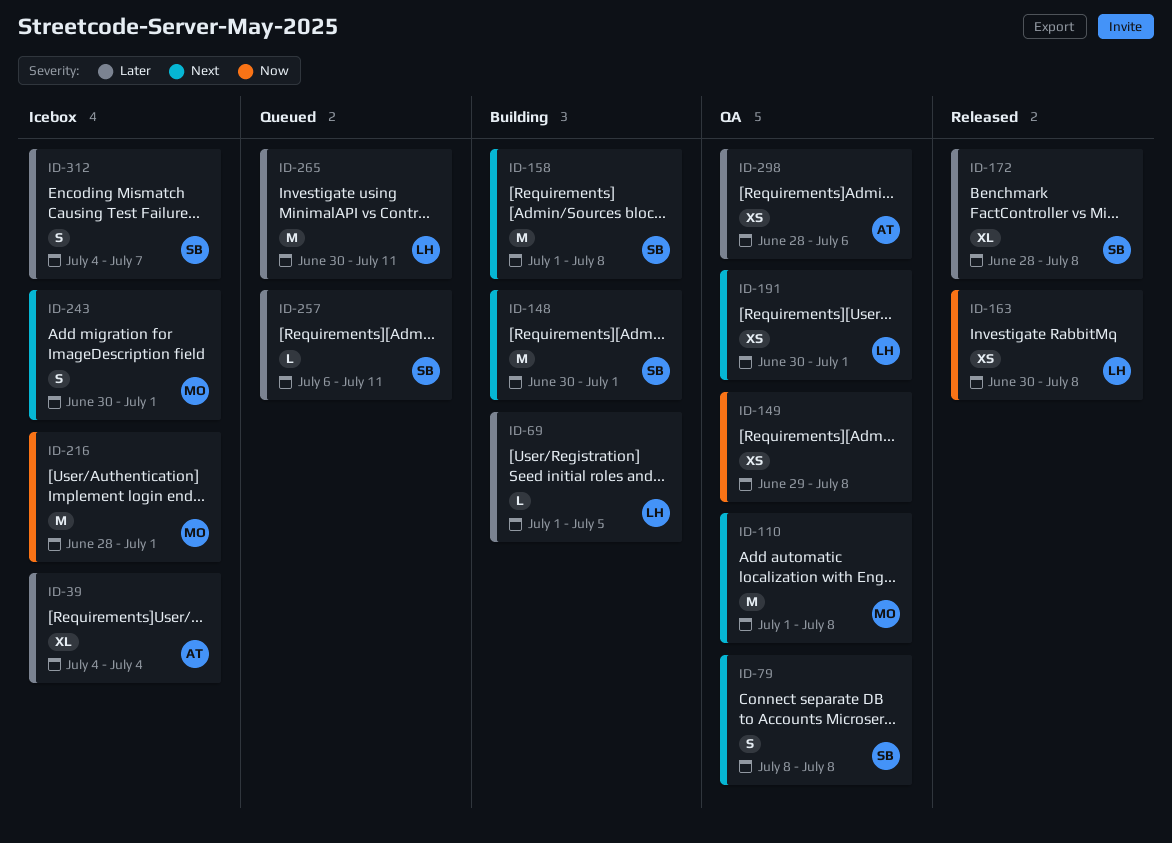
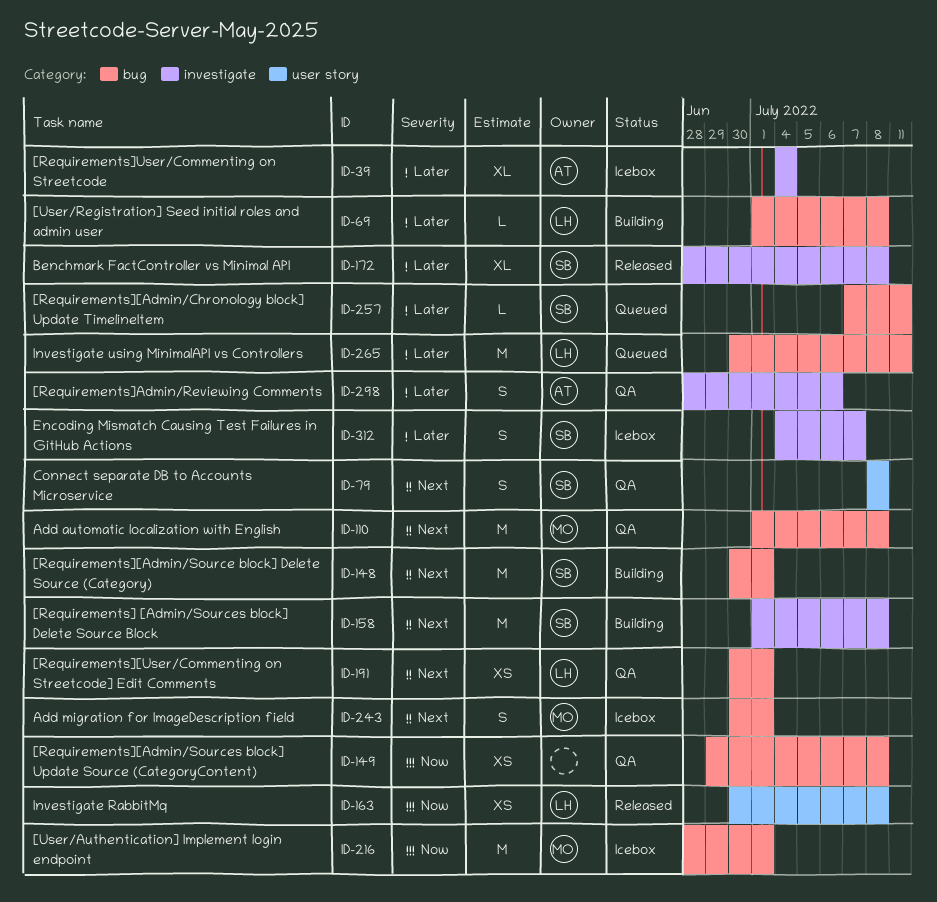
ID-69, due: Jul 5 -> Jul 8
ID-257, start: Jul 6 -> Jul 7
ID-298, estimate: XS -> S

